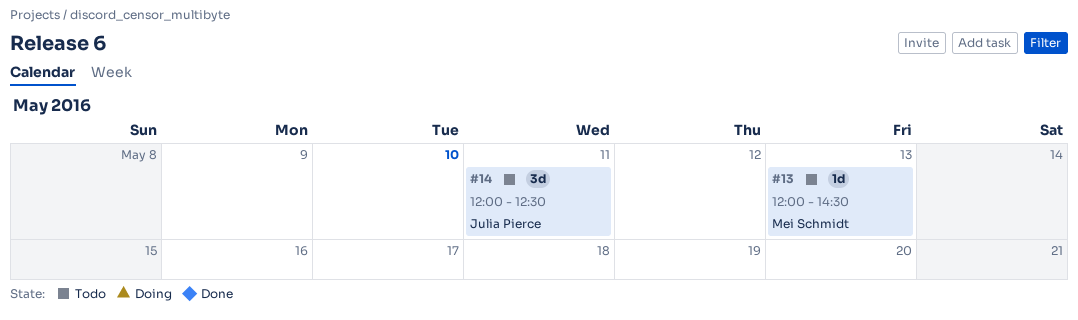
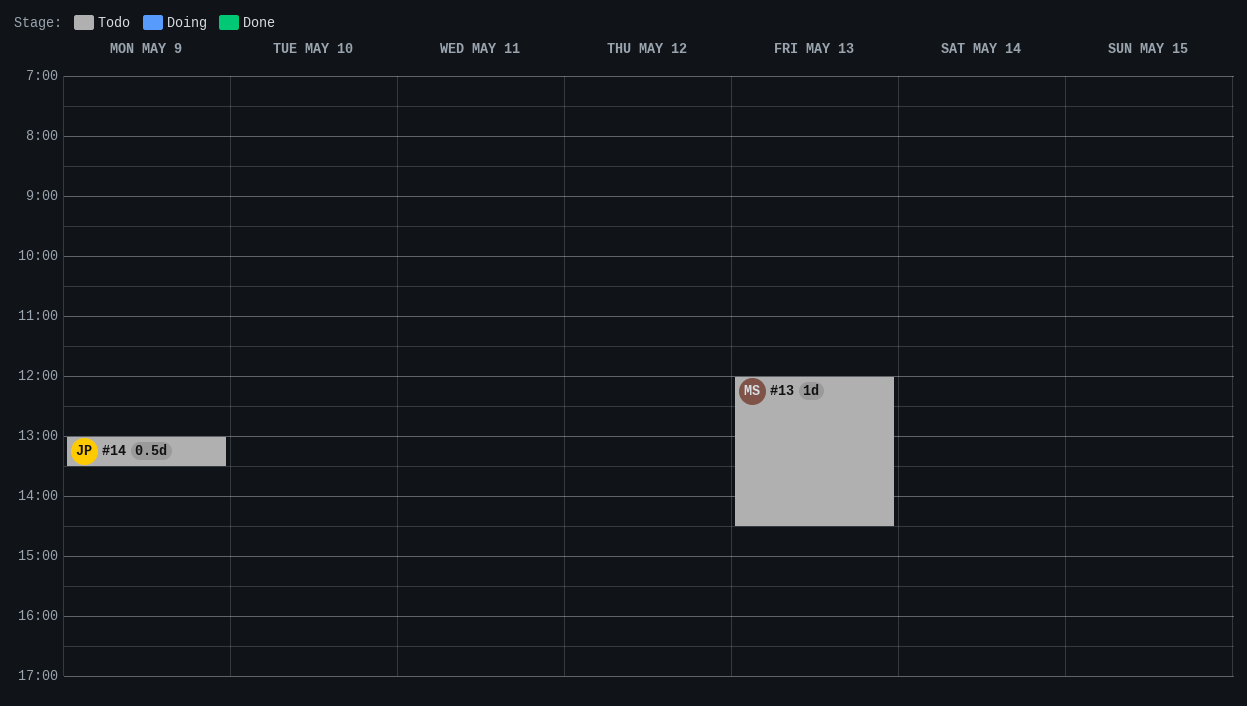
#14, estimate: 3d -> 0.5d
#14, day: May 11 -> May 9
#14, begins: 12:00 -> 13:00
#14, ends: 12:30 -> 13:30

